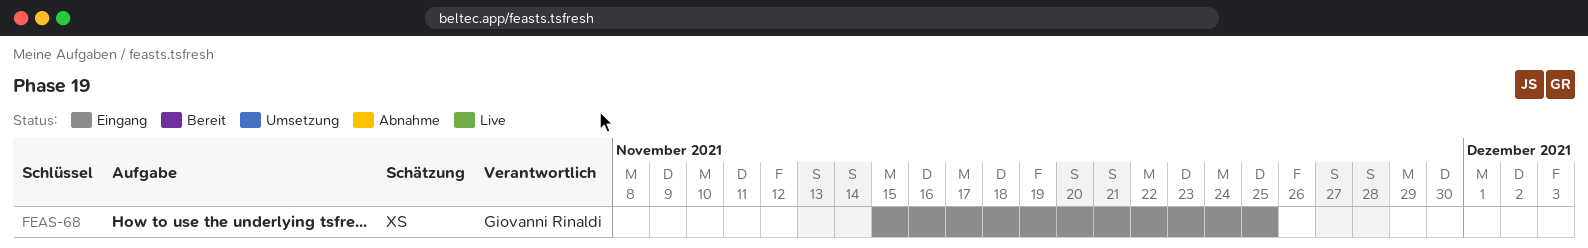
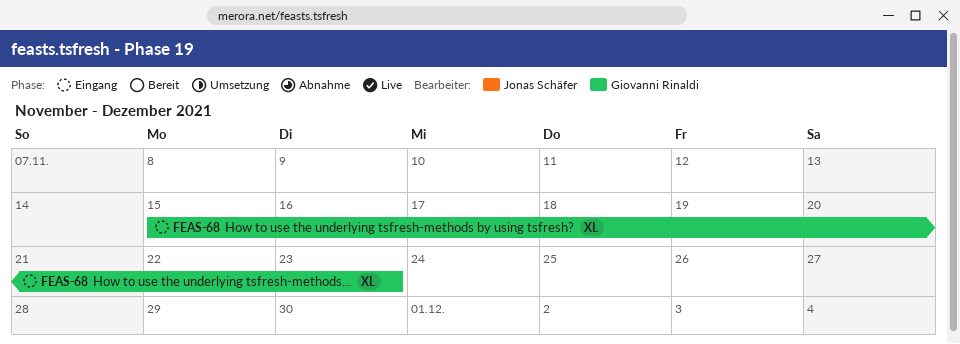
FEAS-68, estimate: XS -> XL
FEAS-68, due: Nov 25 -> Nov 23

